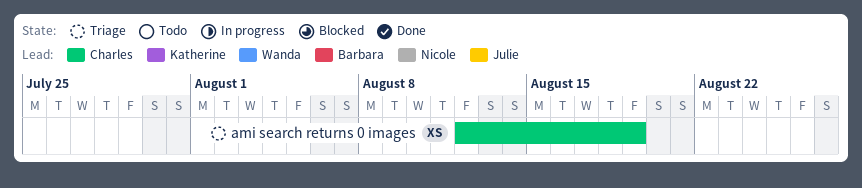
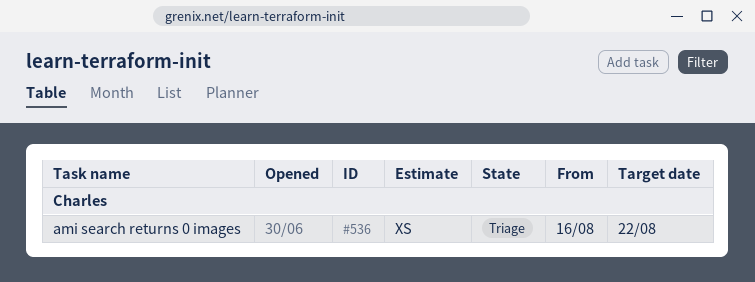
ami search returns 0 images, start: Aug 12 -> Aug 16
ami search returns 0 images, due: Aug 19 -> Aug 22

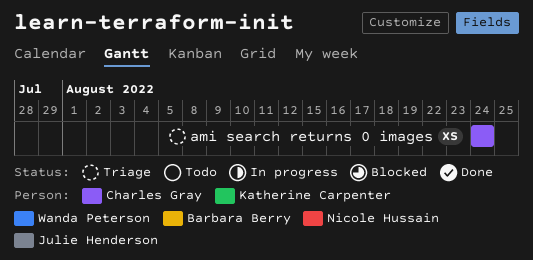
ami search returns 0 images, start: Aug 16 -> Aug 24
ami search returns 0 images, due: Aug 22 -> Aug 24

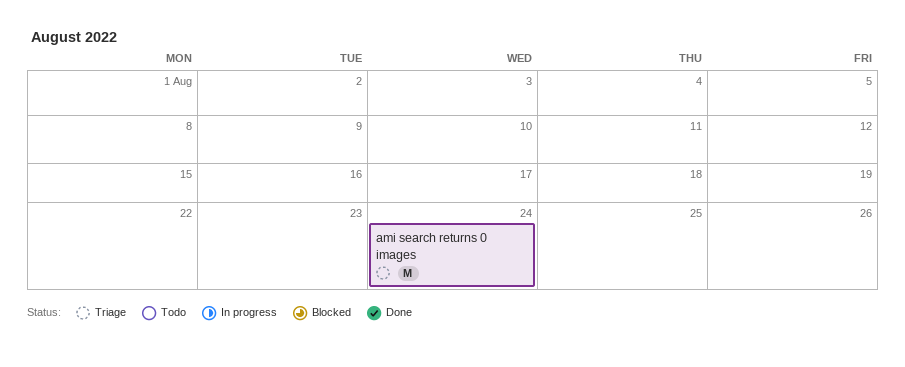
ami search returns 0 images, estimate: XS -> M

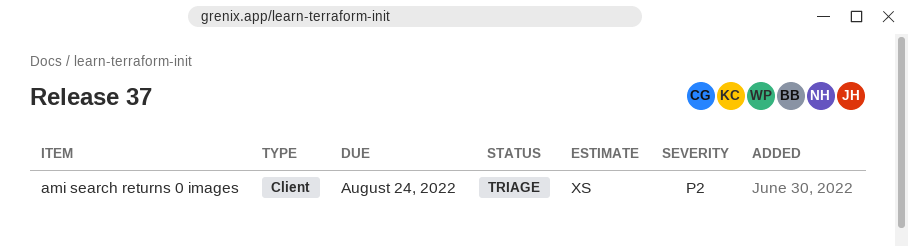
ami search returns 0 images, estimate: M -> XS

